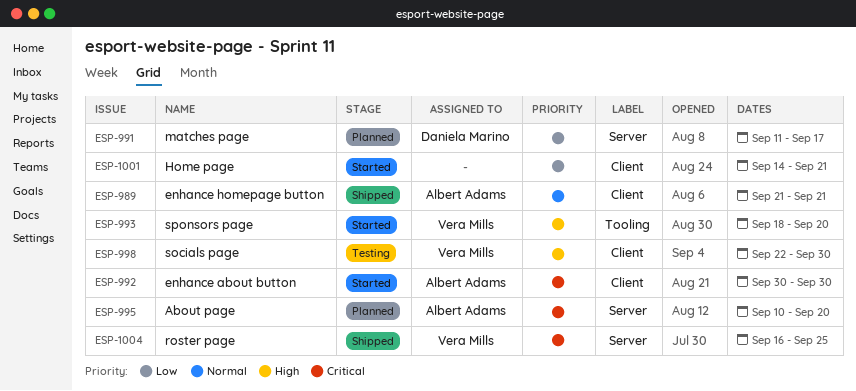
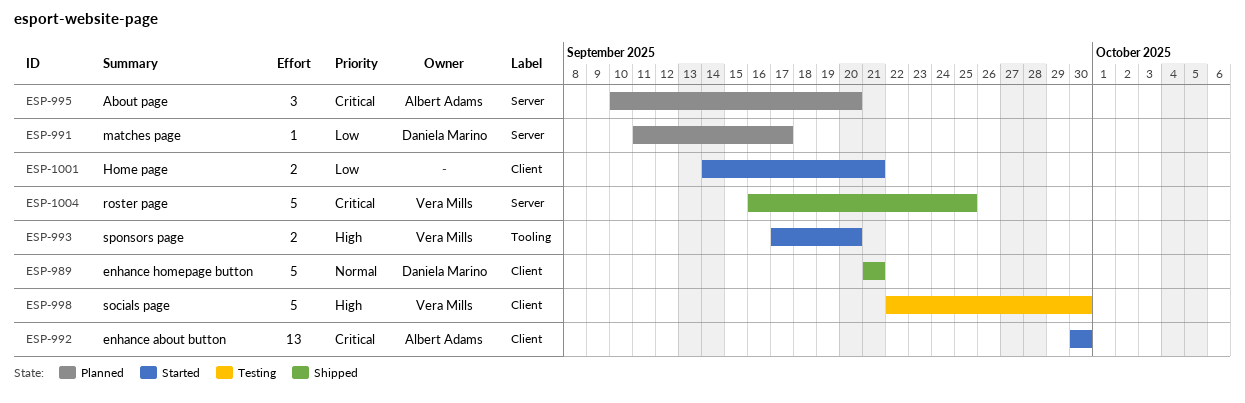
ESP-989, owner: Albert Adams -> Daniela Marino
ESP-993, start: Sep 18 -> Sep 17

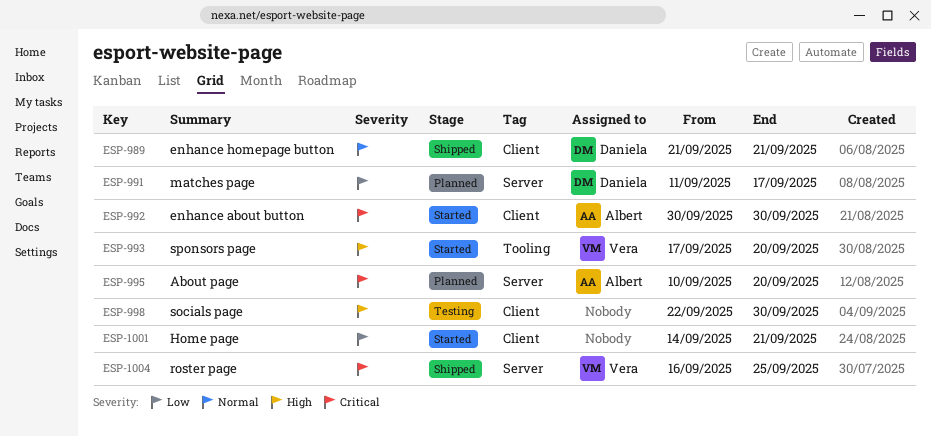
ESP-998, owner: Vera Mills -> none

